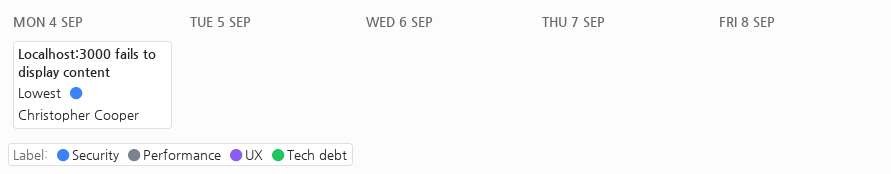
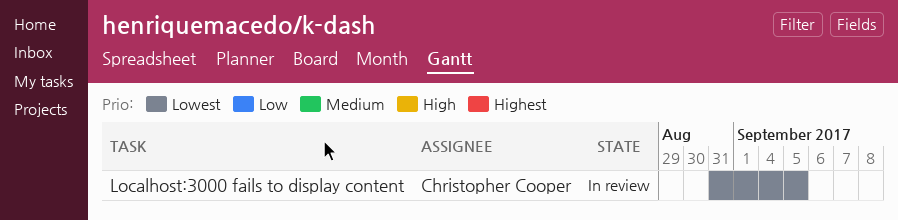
Localhost:3000 fails to display content, due: Sep 4 -> Sep 5

